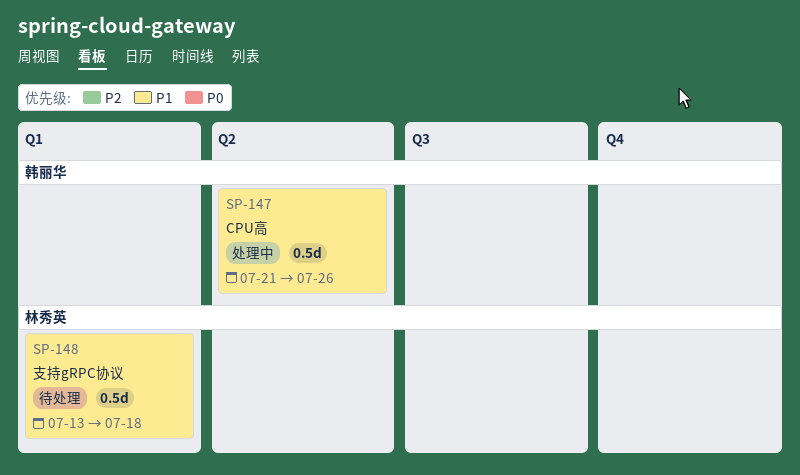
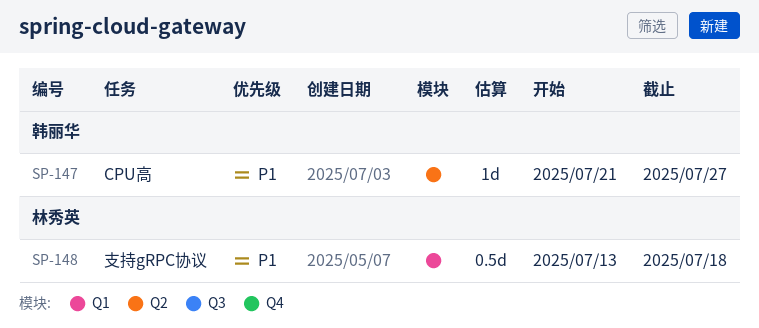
SP-147, estimate: 0.5d -> 1d
SP-147, due: Jul 26 -> Jul 27

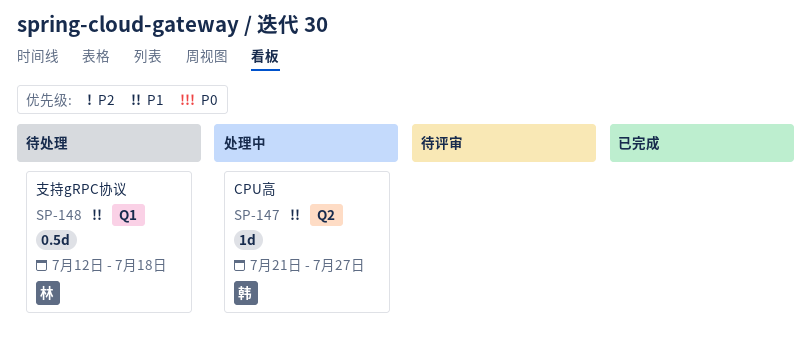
SP-148, start: Jul 13 -> Jul 12

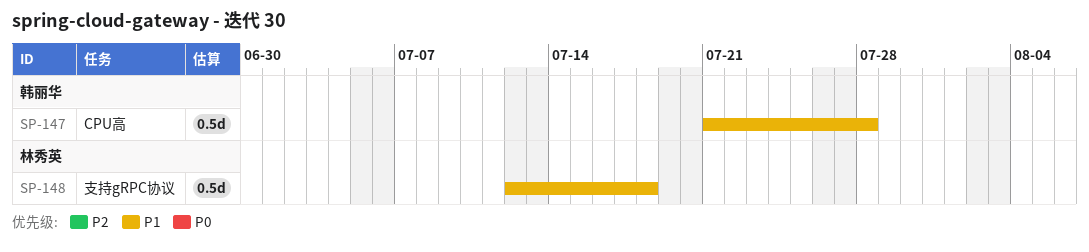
SP-147, estimate: 1d -> 0.5d
SP-147, due: Jul 27 -> Jul 28

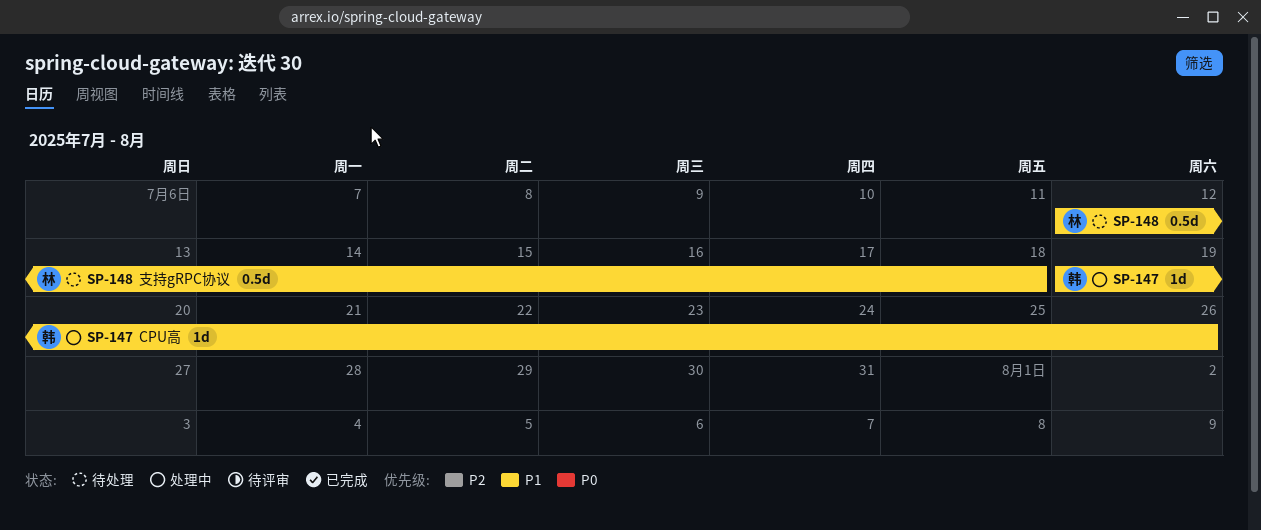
SP-147, estimate: 0.5d -> 1d
SP-147, start: Jul 21 -> Jul 19
SP-147, due: Jul 28 -> Jul 26

